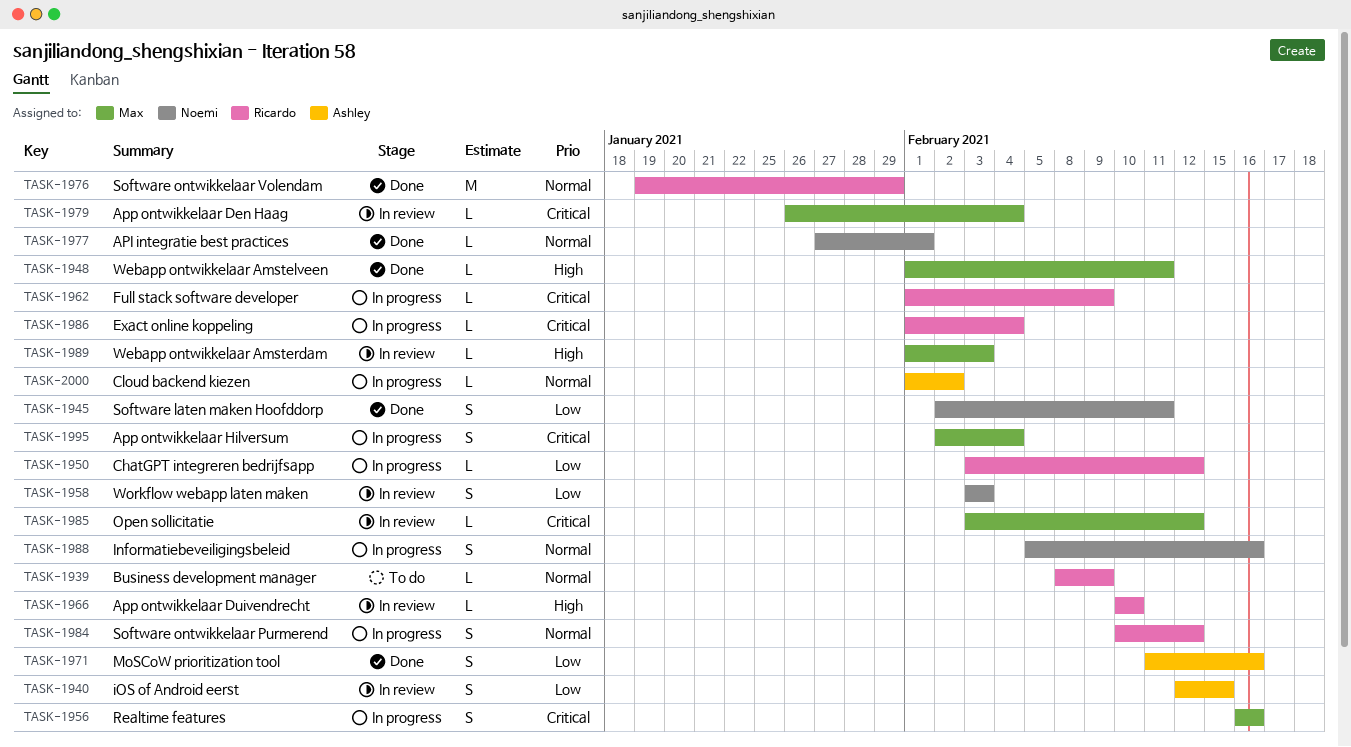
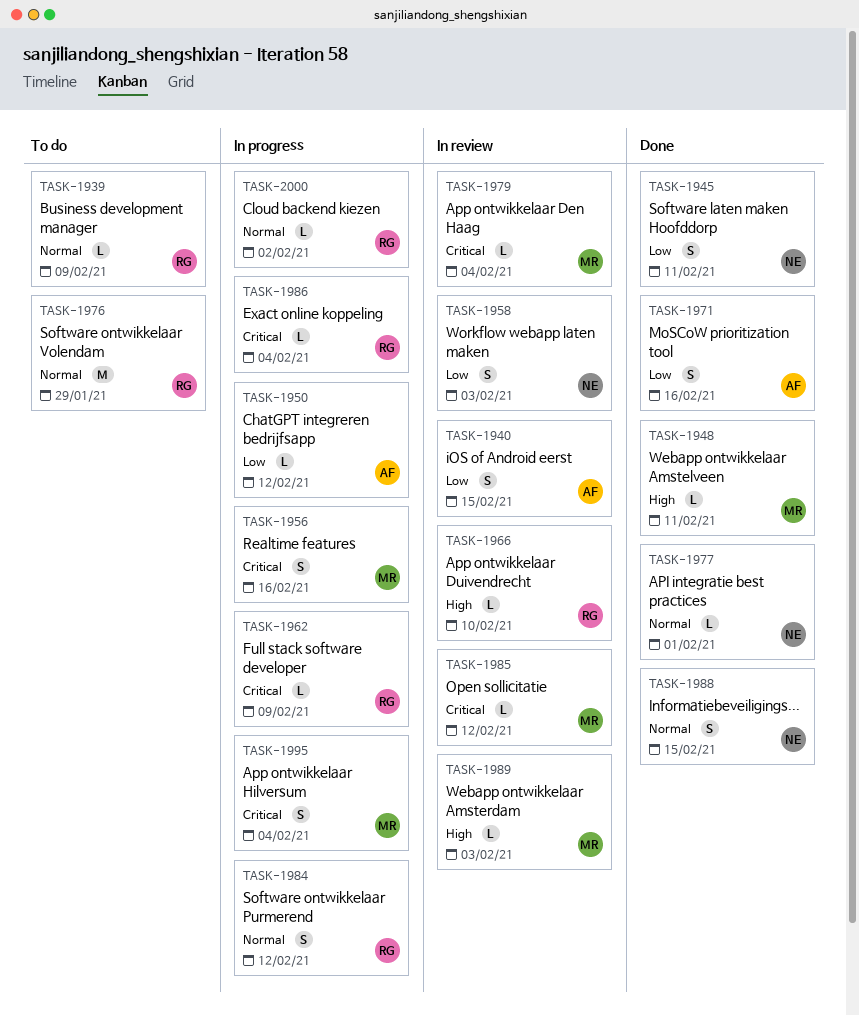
TASK-1950, owner: Ricardo -> Ashley
TASK-1976, status: Done -> To do
TASK-1988, status: In progress -> Done
TASK-1988, due: Feb 16 -> Feb 15
TASK-2000, owner: Ashley -> Ricardo

